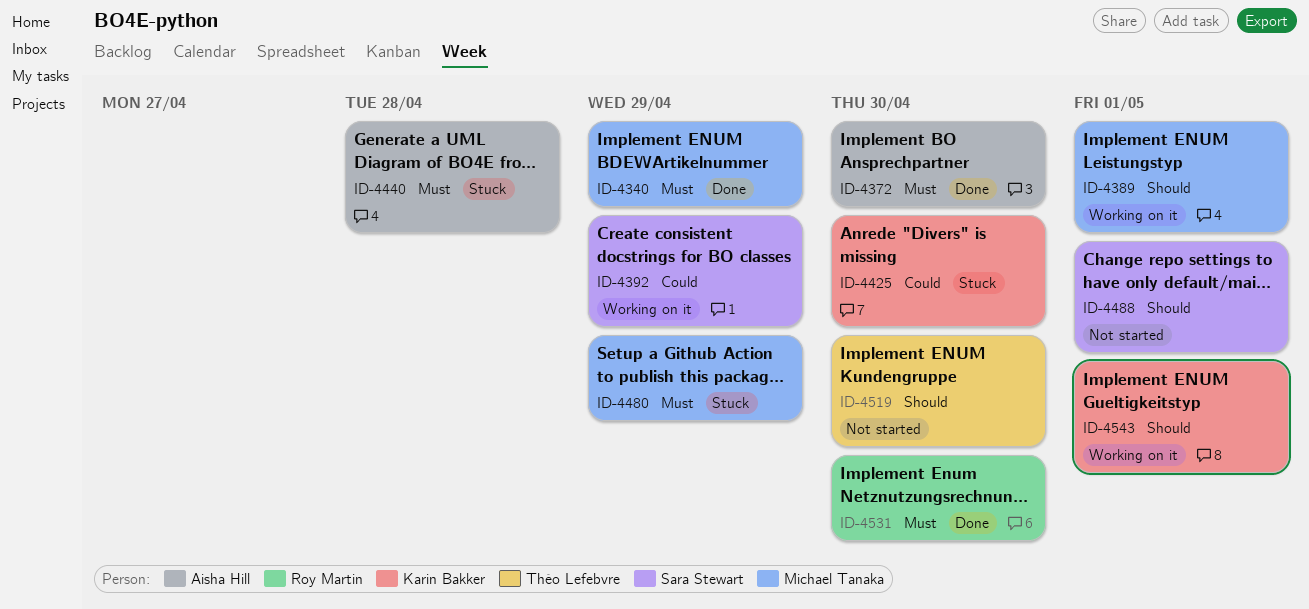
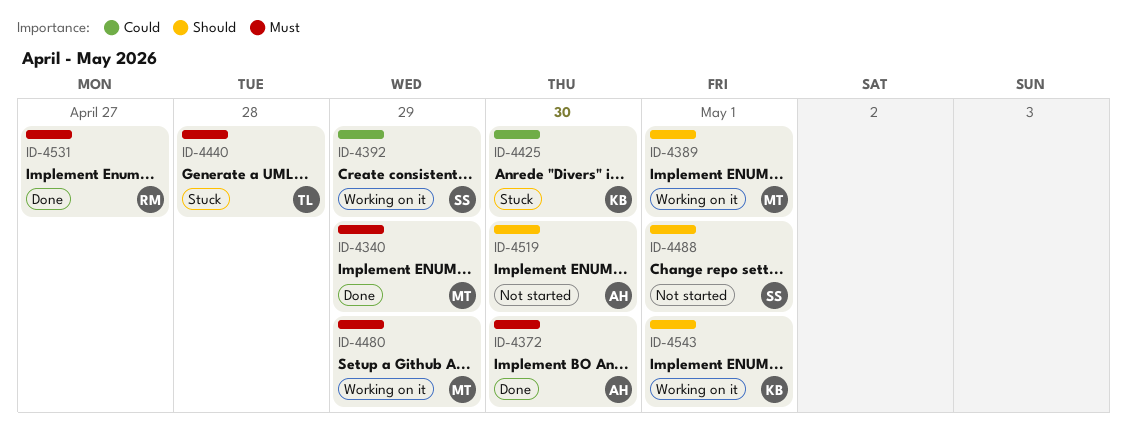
ID-4440, owner: Aisha Hill -> Théo Lefebvre
ID-4480, status: Stuck -> Working on it
ID-4519, owner: Théo Lefebvre -> Aisha Hill
ID-4531, due: Apr 30 -> Apr 27

